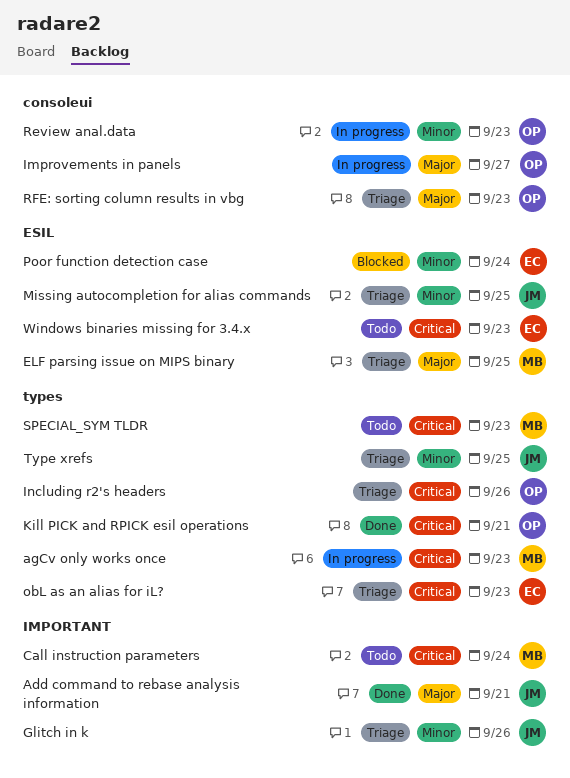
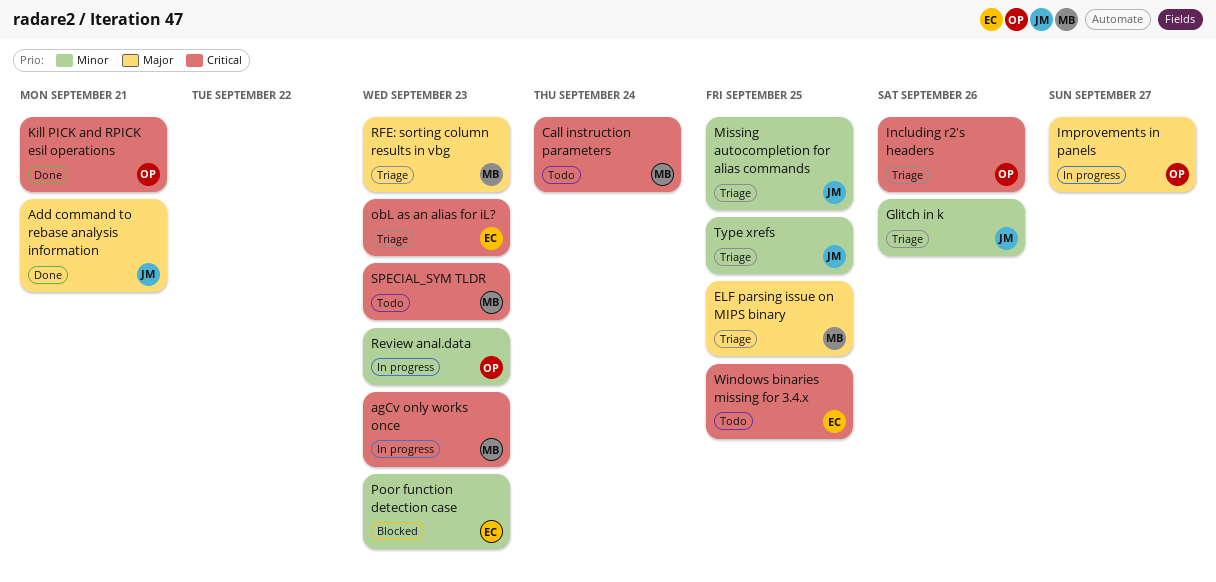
Poor function detection case, due: Sep 24 -> Sep 23
RFE: sorting column results in vbg, owner: OP -> MB
Windows binaries missing for 3.4.x, due: Sep 23 -> Sep 25

